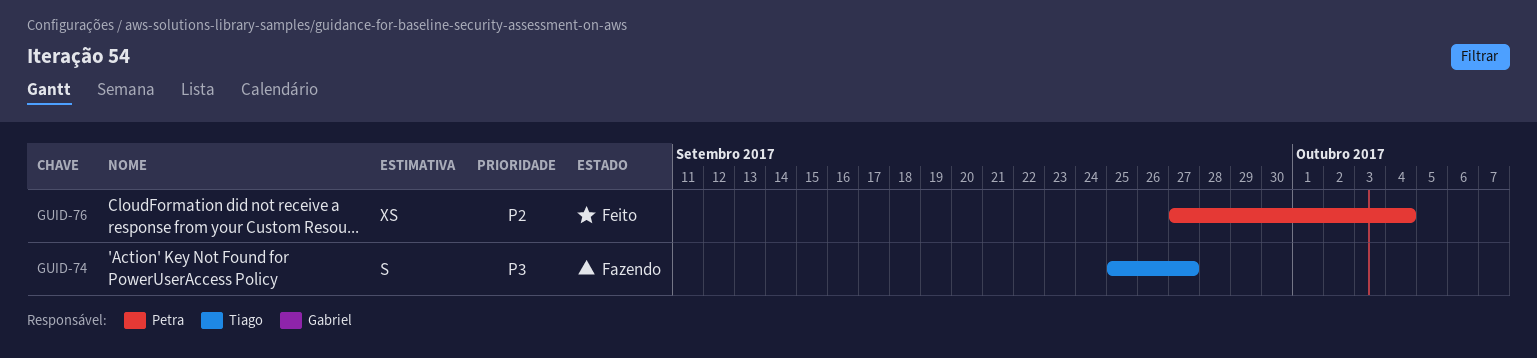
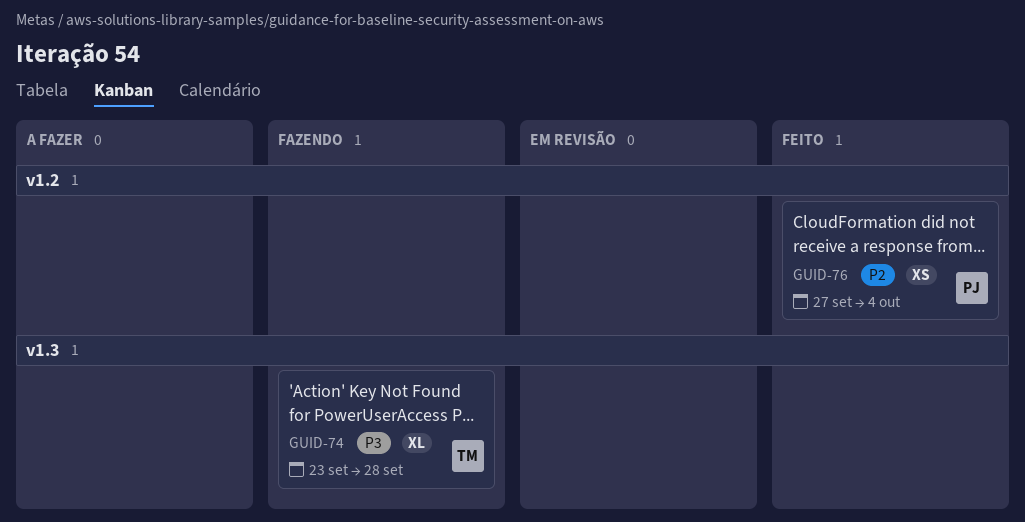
GUID-74, estimate: S -> XL
GUID-74, start: Sep 25 -> Sep 23
GUID-74, due: Sep 27 -> Sep 28

